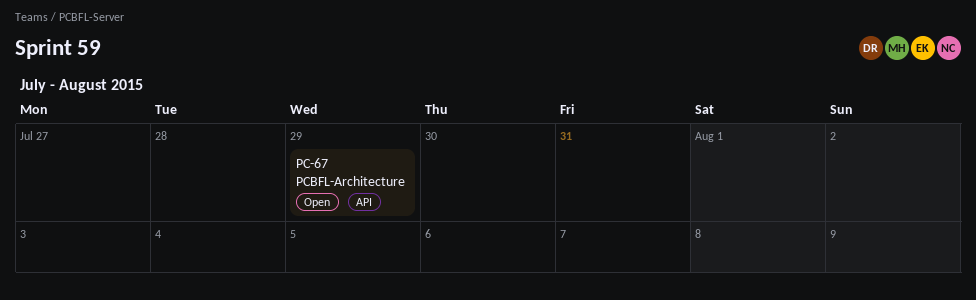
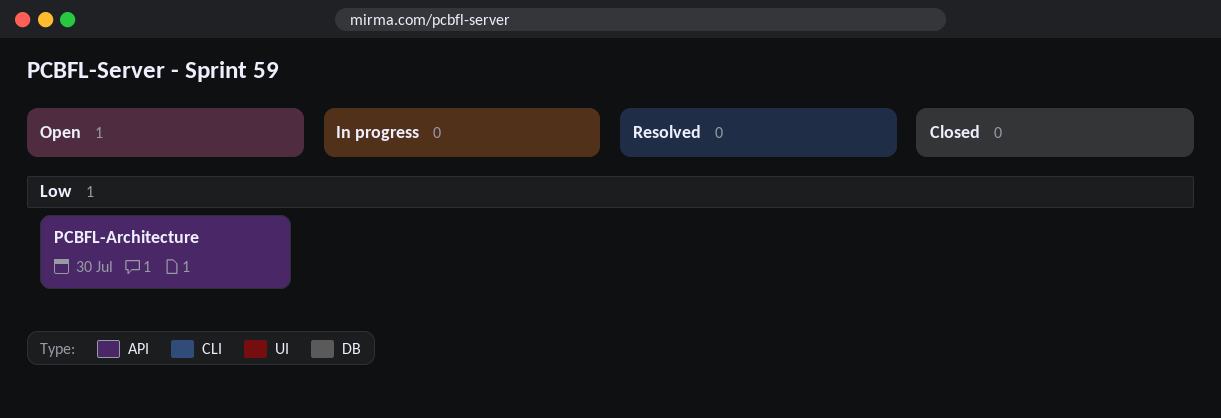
PCBFL-Architecture, due: Jul 29 -> Jul 30

